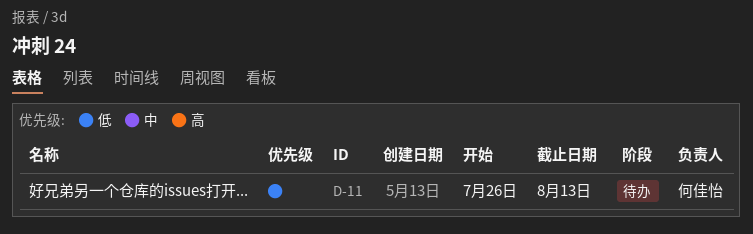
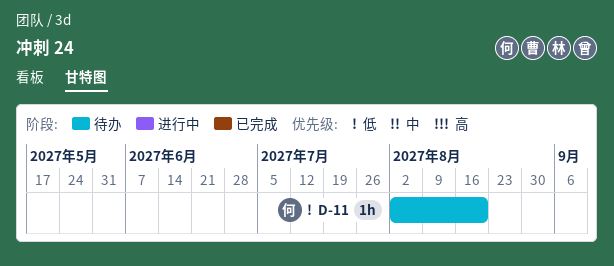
D-11, start: Jul 26 -> Aug 2
D-11, due: Aug 13 -> Aug 20

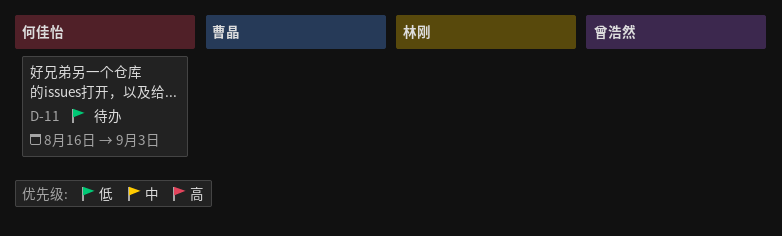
D-11, start: Aug 2 -> Aug 16
D-11, due: Aug 20 -> Sep 3

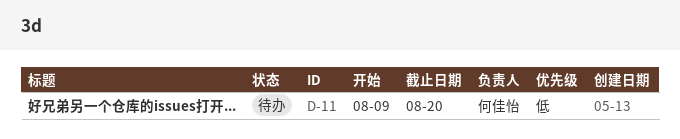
D-11, start: Aug 16 -> Aug 9
D-11, due: Sep 3 -> Aug 20

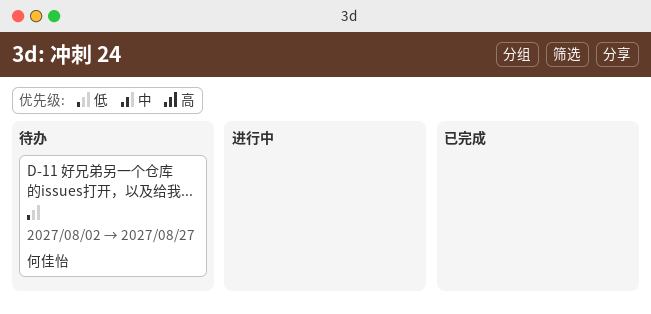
D-11, start: Aug 9 -> Aug 2
D-11, due: Aug 20 -> Aug 27

